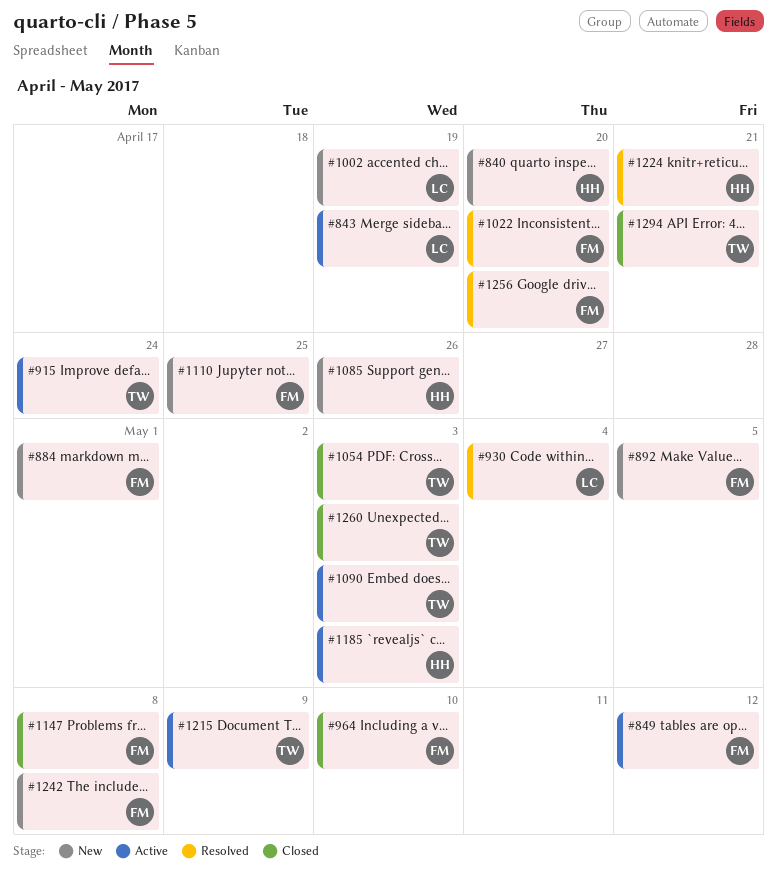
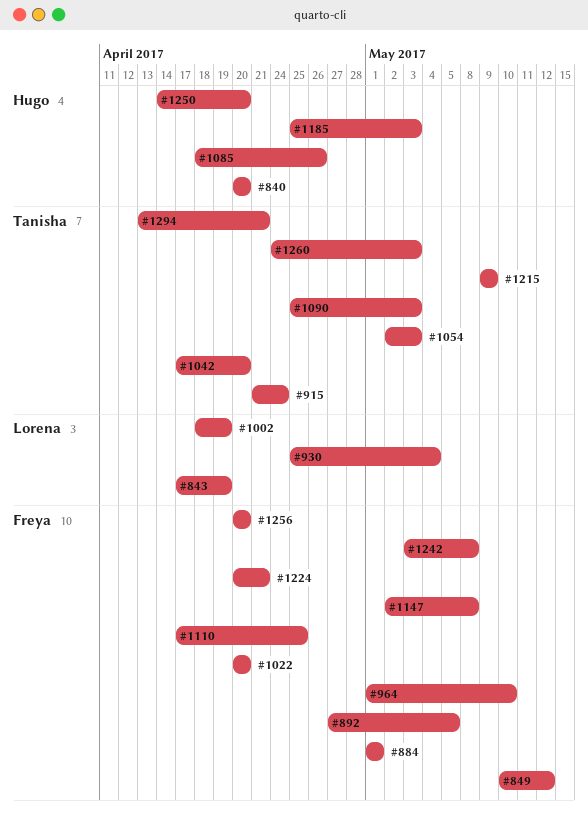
#1042: none -> present
#1224, owner: Hugo -> Freya
#1250: none -> present

